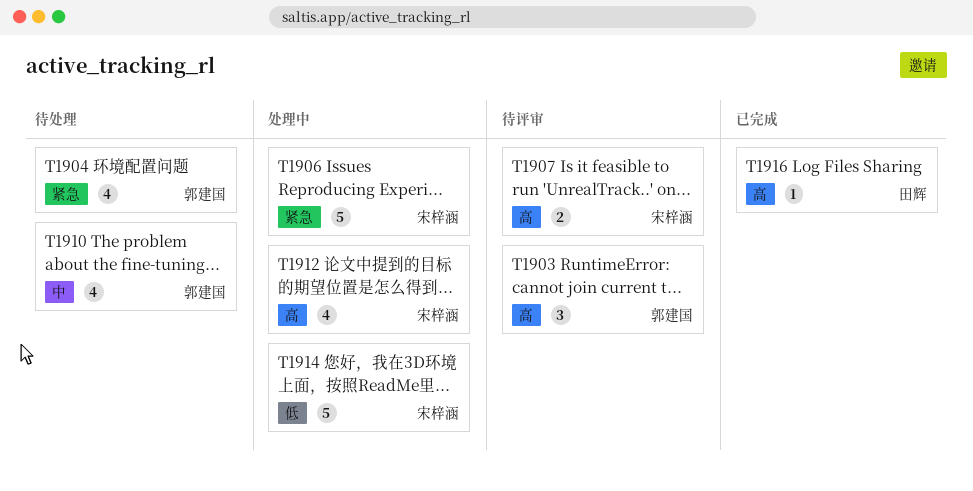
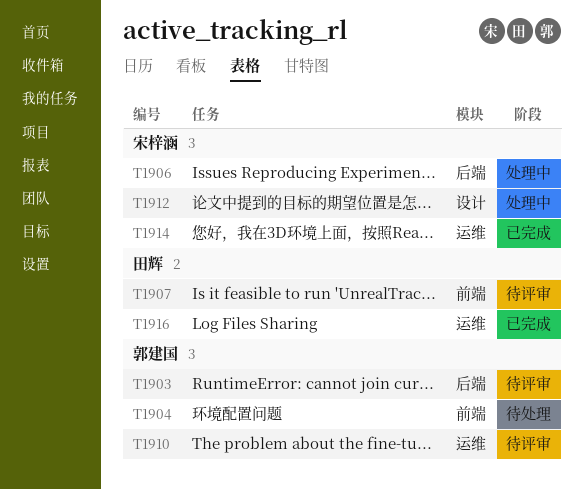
T1907, owner: 宋梓涵 -> 田辉
T1910, status: 待处理 -> 待评审
T1914, status: 处理中 -> 已完成

